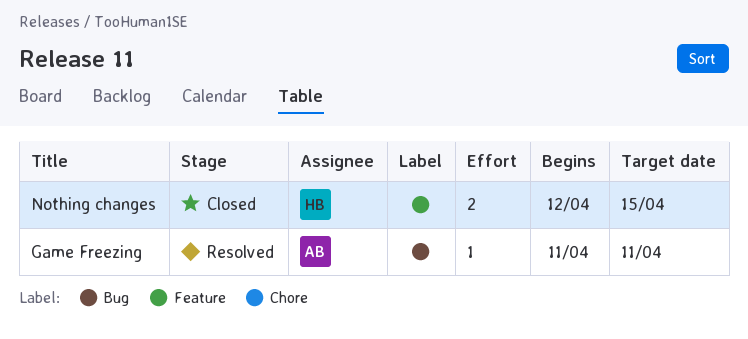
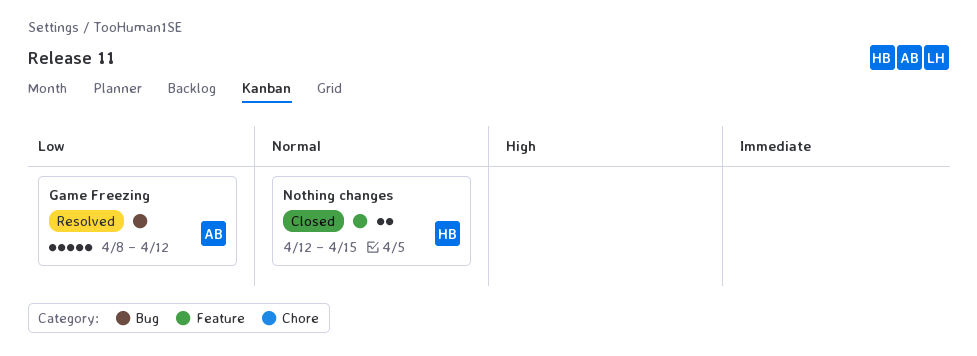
Game Freezing, estimate: 1 -> 5
Game Freezing, start: Apr 11 -> Apr 8
Game Freezing, due: Apr 11 -> Apr 12

